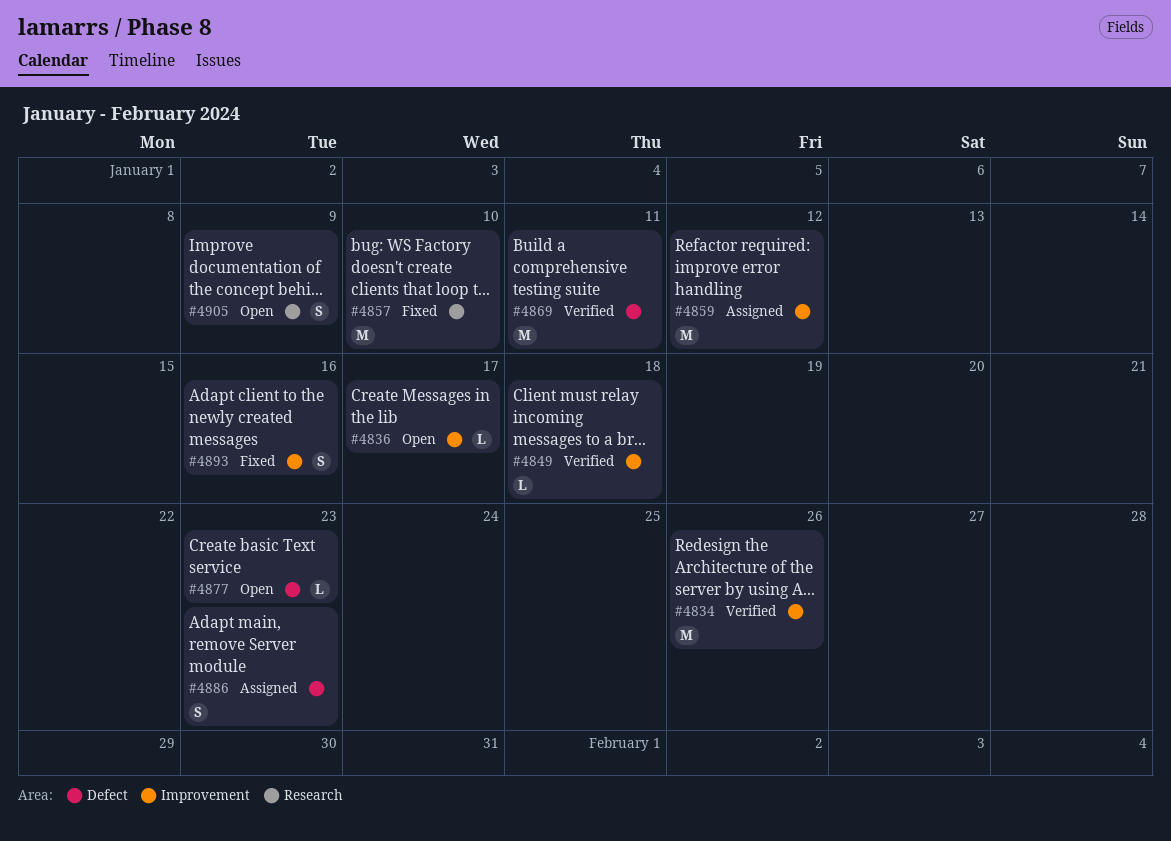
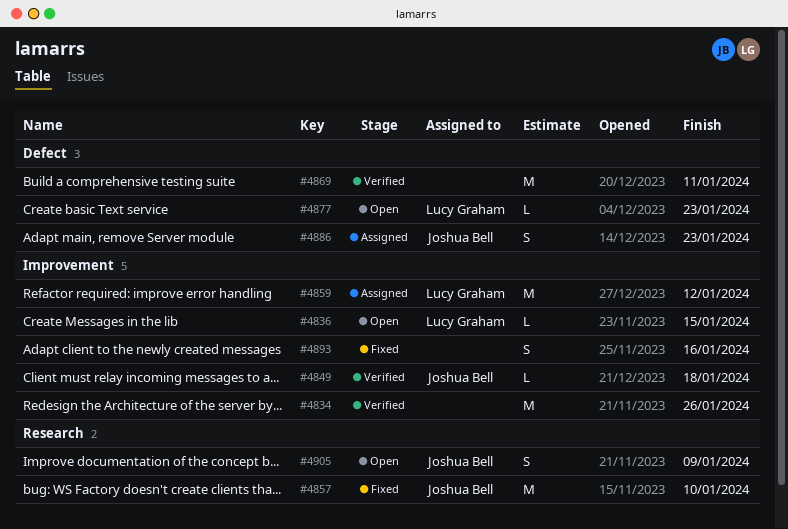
#4836, due: Jan 17 -> Jan 15

